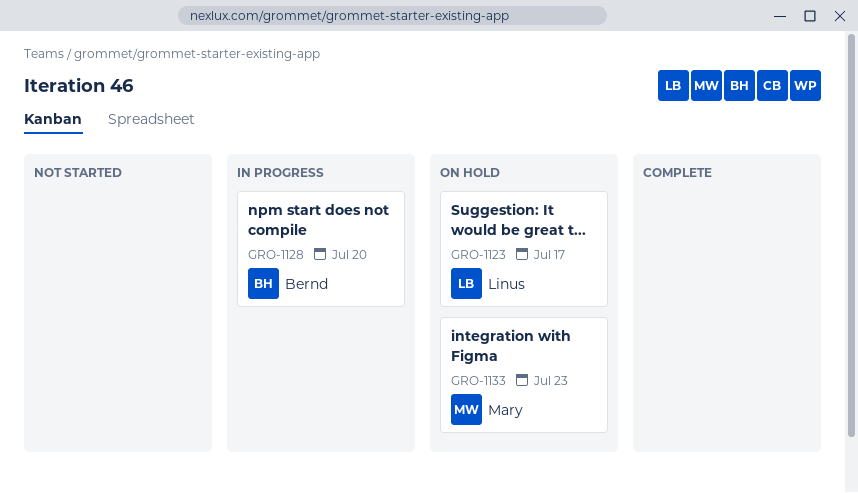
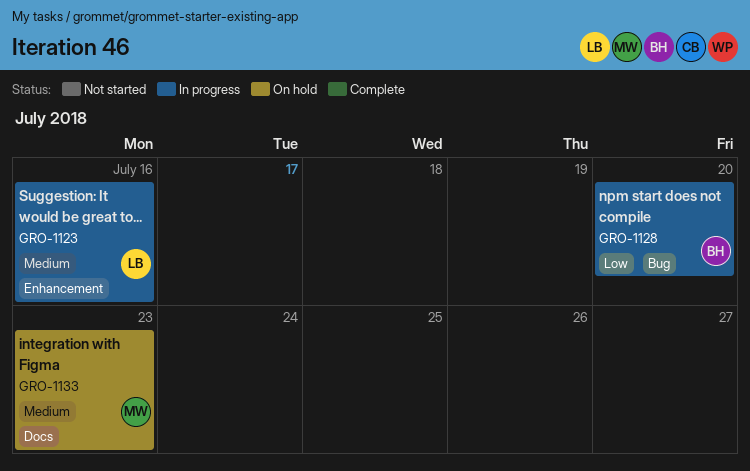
GRO-1123, status: On hold -> In progress
GRO-1123, due: Jul 17 -> Jul 16

